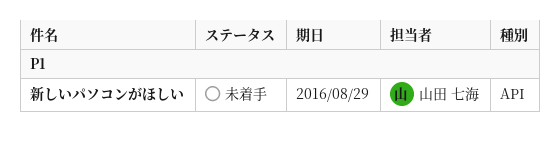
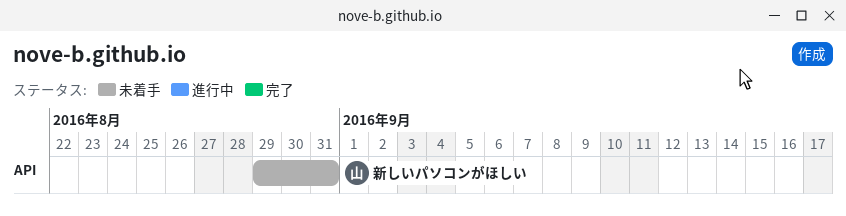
新しいパソコンがほしい, due: Aug 29 -> Aug 31

